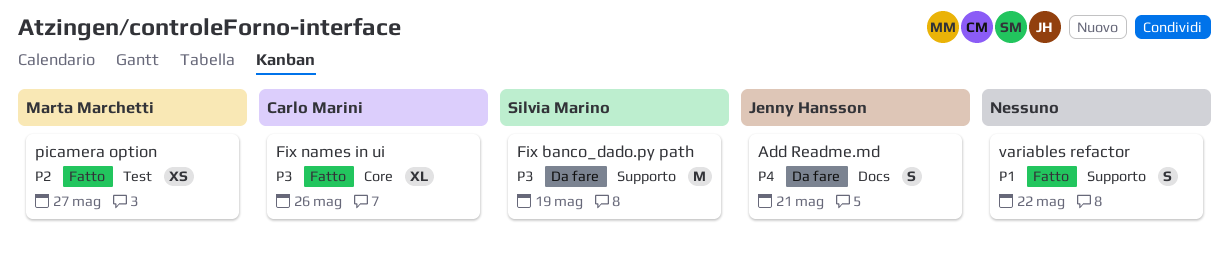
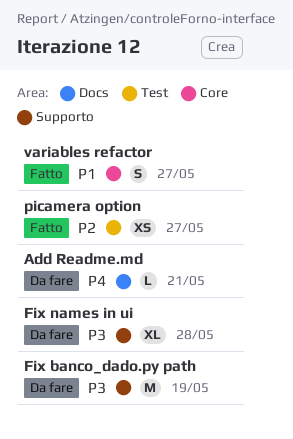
Add Readme.md, estimate: S -> L
Fix names in ui, status: Fatto -> Da fare
Fix names in ui, label: Core -> Supporto
Fix names in ui, due: May 26 -> May 28
variables refactor, label: Supporto -> Core
variables refactor, due: May 22 -> May 27

